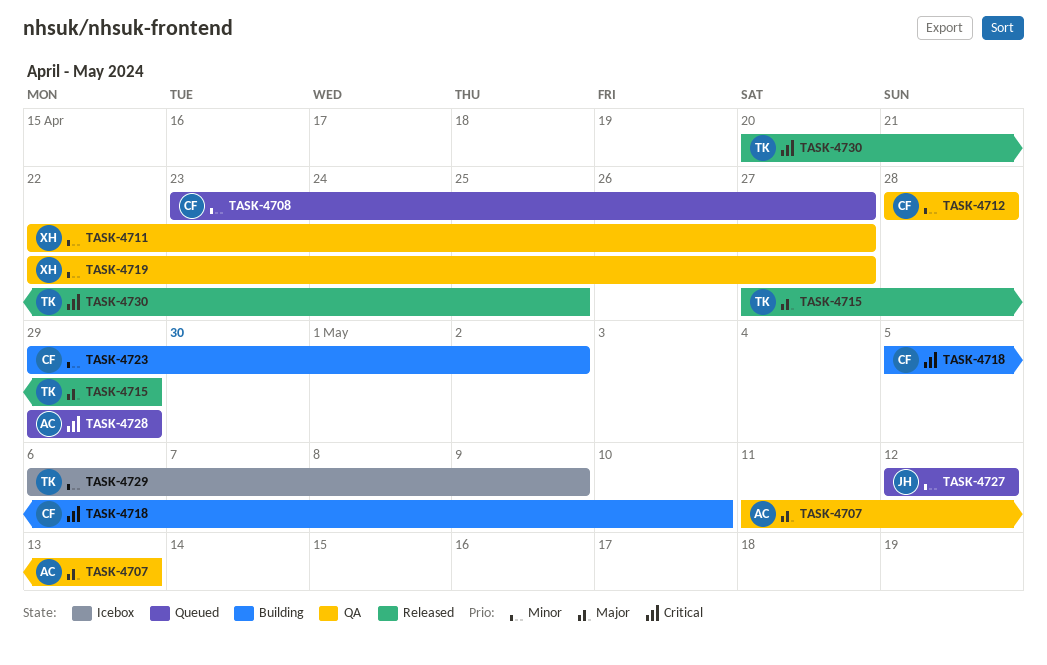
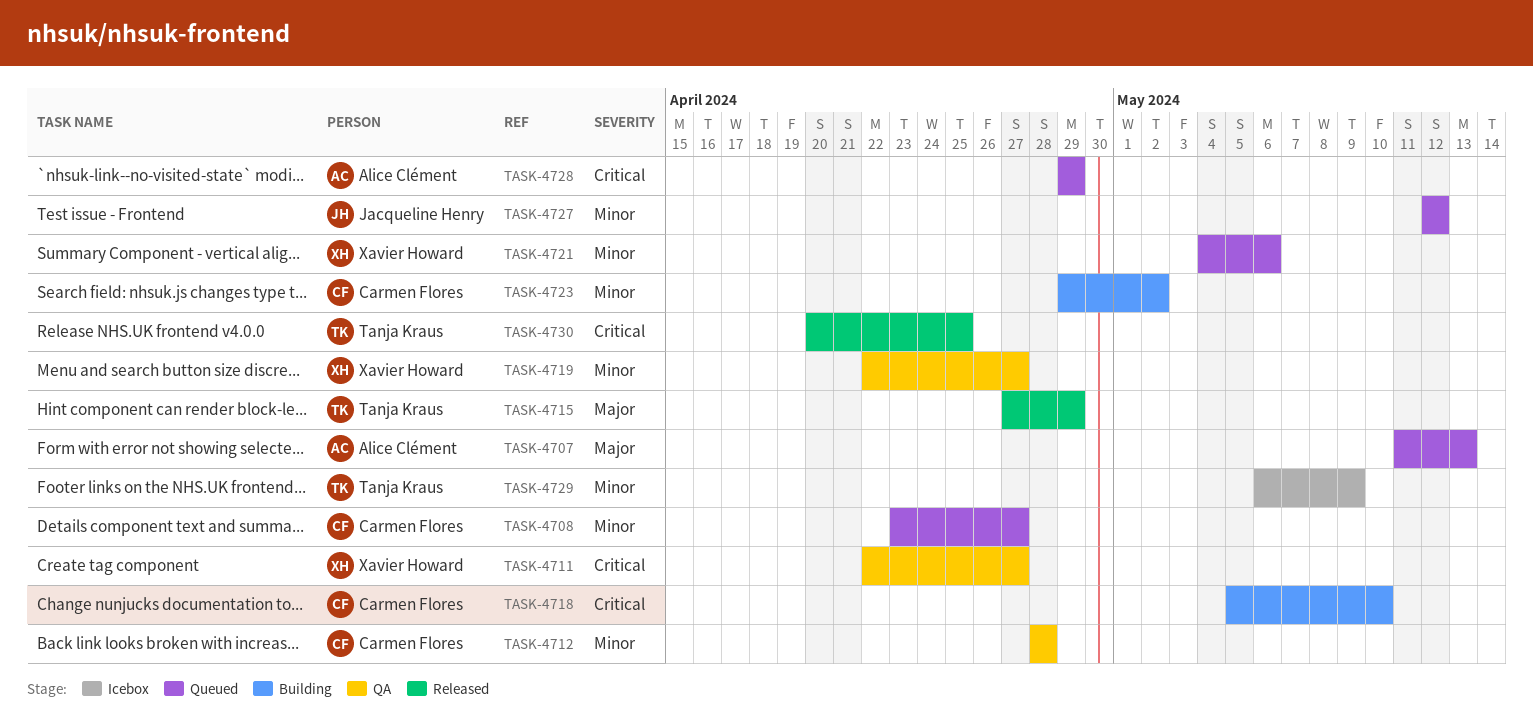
TASK-4707, status: QA -> Queued
TASK-4711, priority: Minor -> Critical
TASK-4721: none -> present

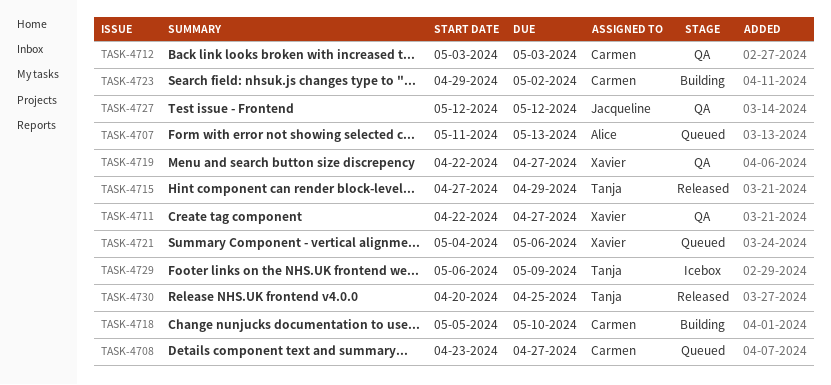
TASK-4712, start: Apr 28 -> May 3
TASK-4712, due: Apr 28 -> May 3
TASK-4727, status: Queued -> QA
TASK-4728: present -> none

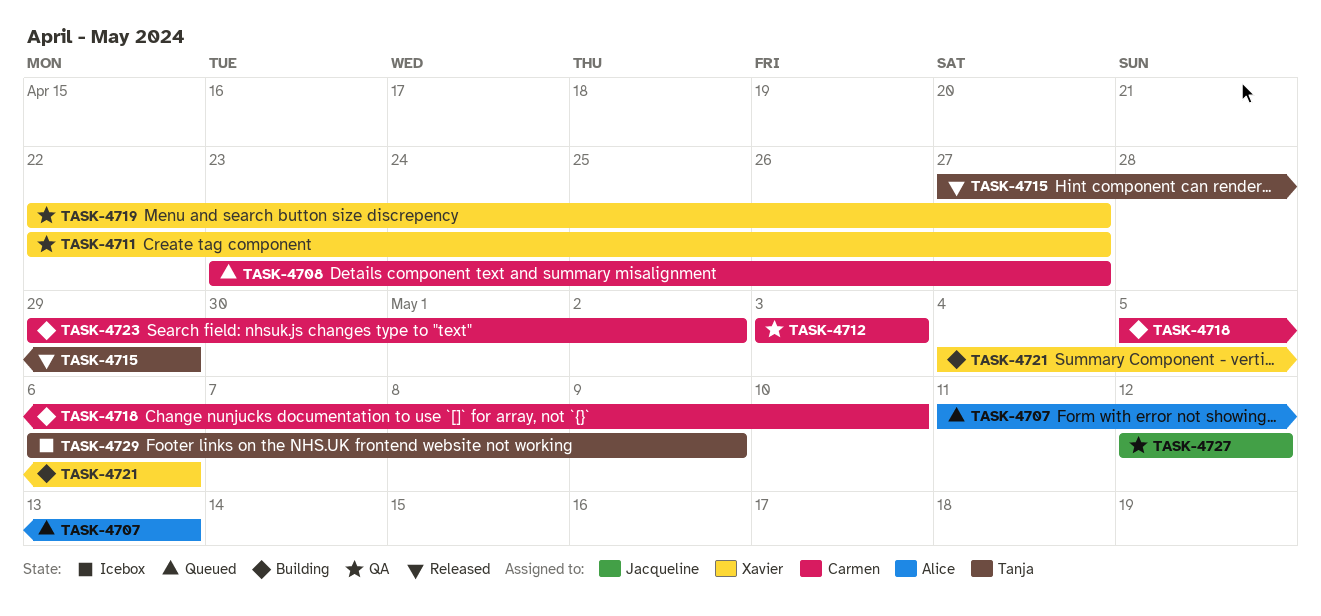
TASK-4721, status: Queued -> Building
TASK-4730: present -> none

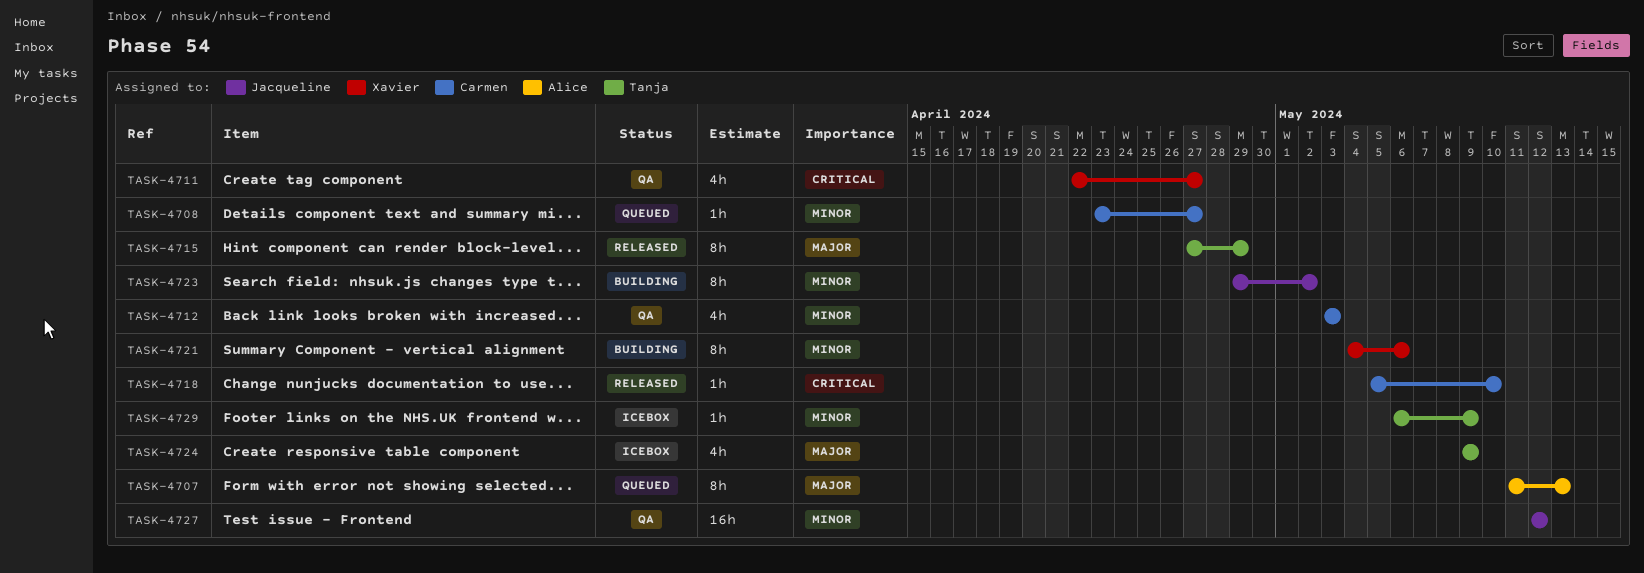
TASK-4718, status: Building -> Released
TASK-4719: present -> none
TASK-4723, owner: Carmen -> Jacqueline
TASK-4724: none -> present

